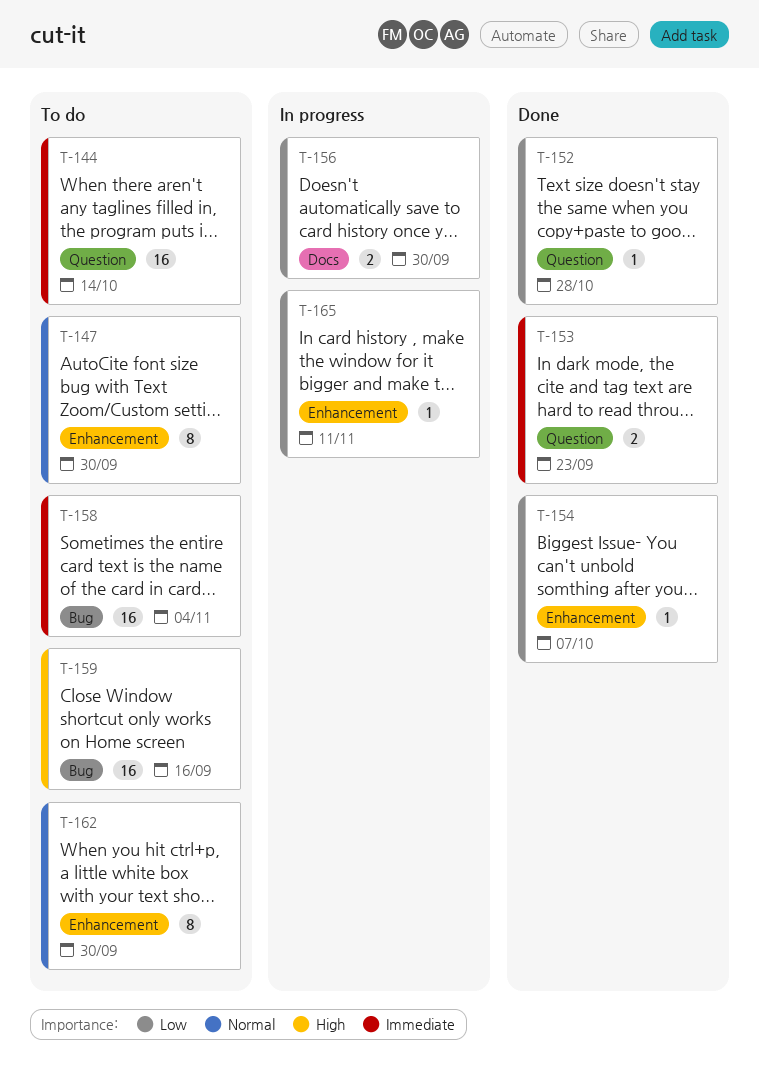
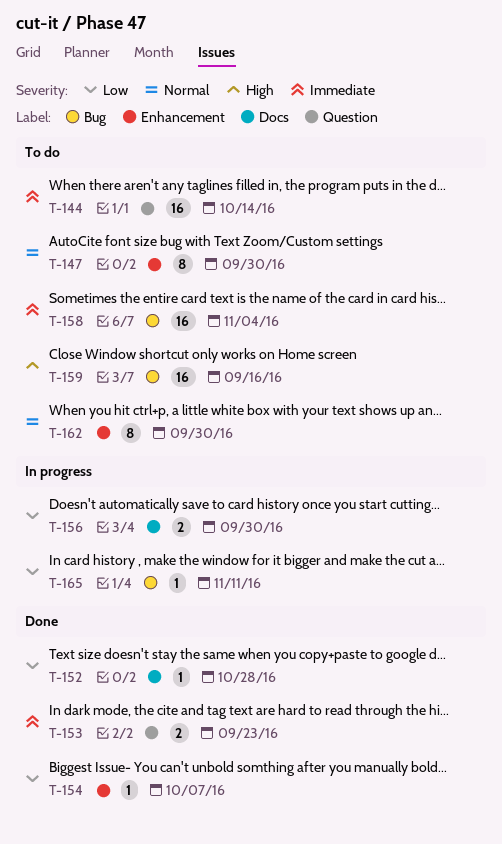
T-152, label: Question -> Docs
T-165, label: Enhancement -> Bug

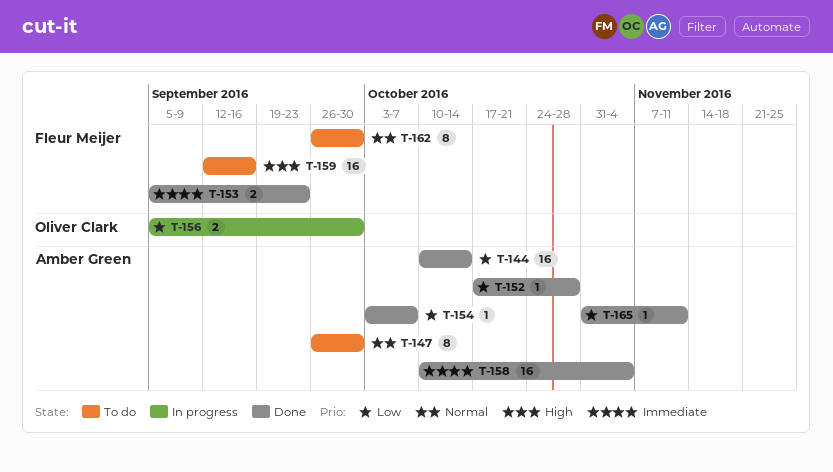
T-144, status: To do -> Done
T-144, priority: Immediate -> Low
T-158, status: To do -> Done
T-165, status: In progress -> Done

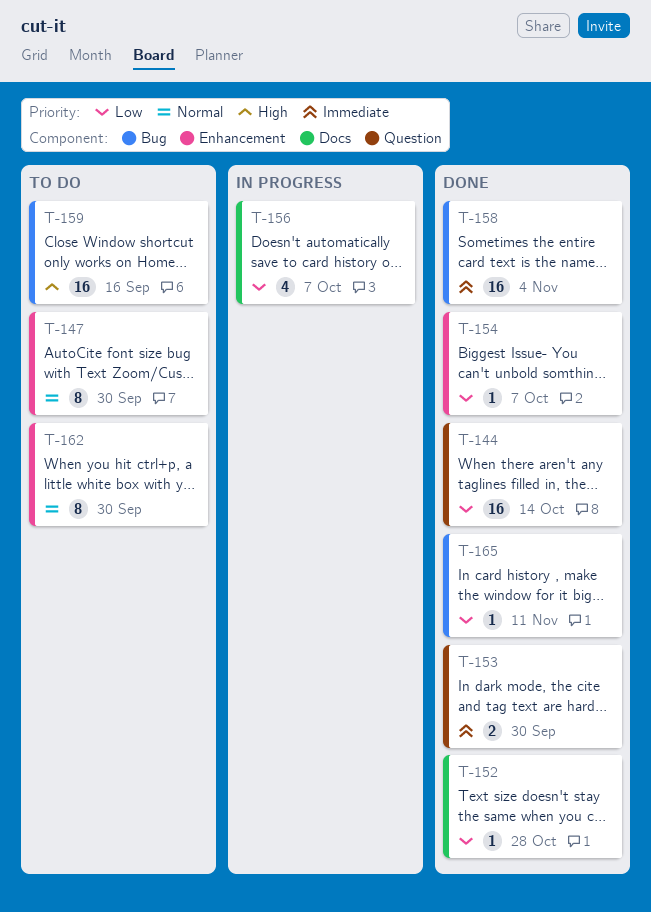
T-153, due: Sep 23 -> Sep 30
T-156, estimate: 2 -> 4
T-156, due: Sep 30 -> Oct 7

